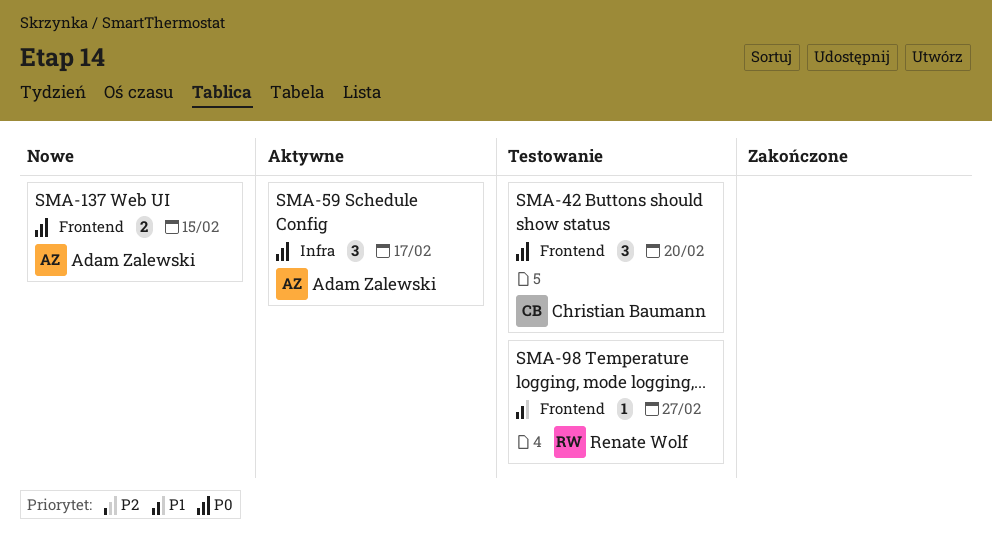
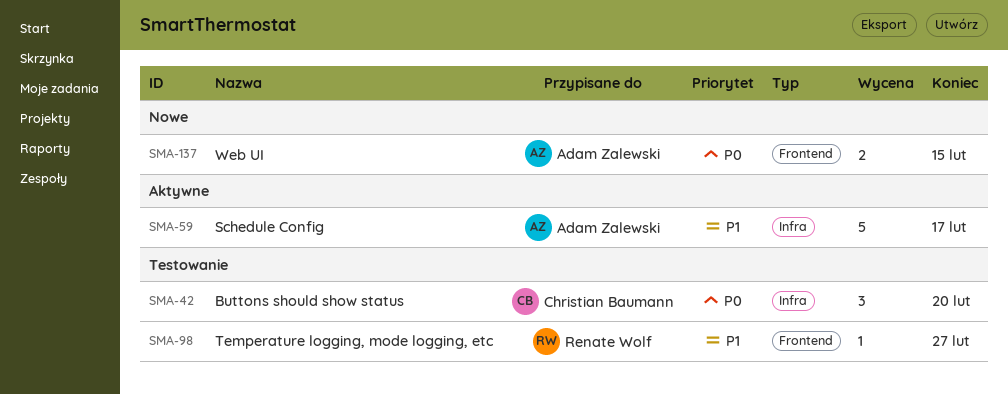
SMA-42, label: Frontend -> Infra
SMA-59, priority: P0 -> P1
SMA-59, estimate: 3 -> 5

